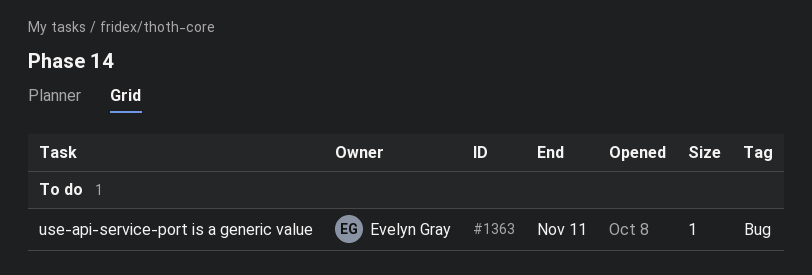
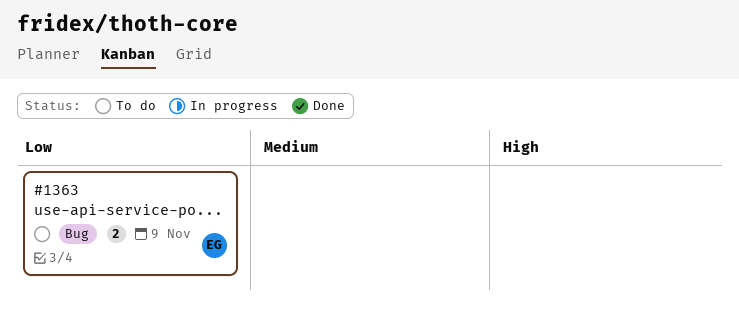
#1363, estimate: 1 -> 2
#1363, due: Nov 11 -> Nov 9

